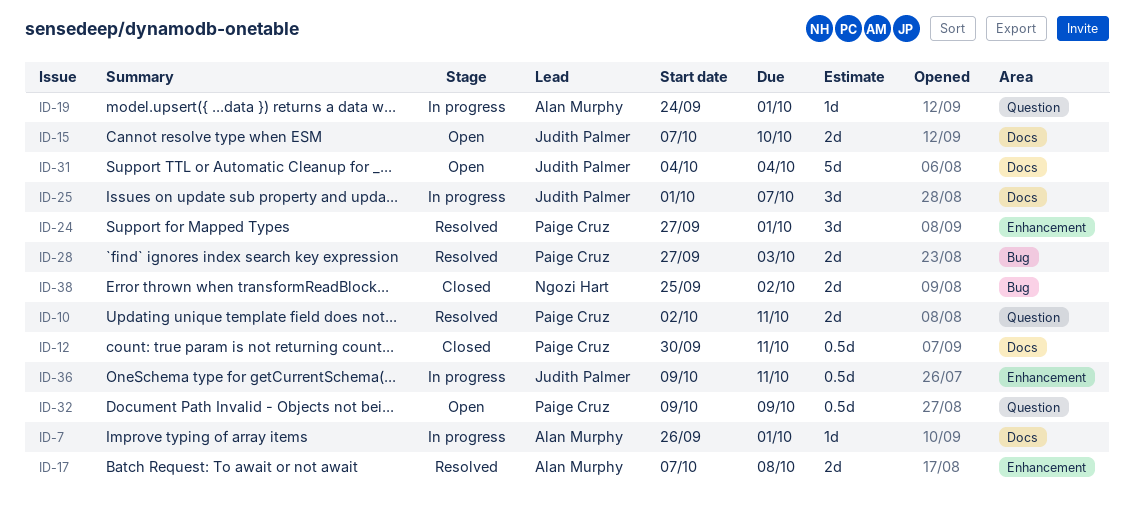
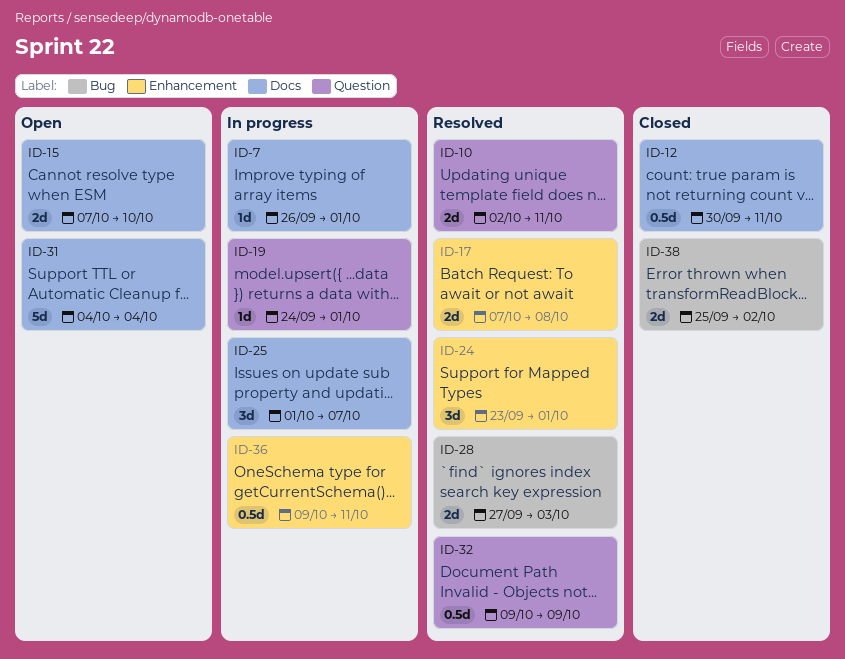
ID-24, start: Sep 27 -> Sep 23
ID-32, status: Open -> Resolved

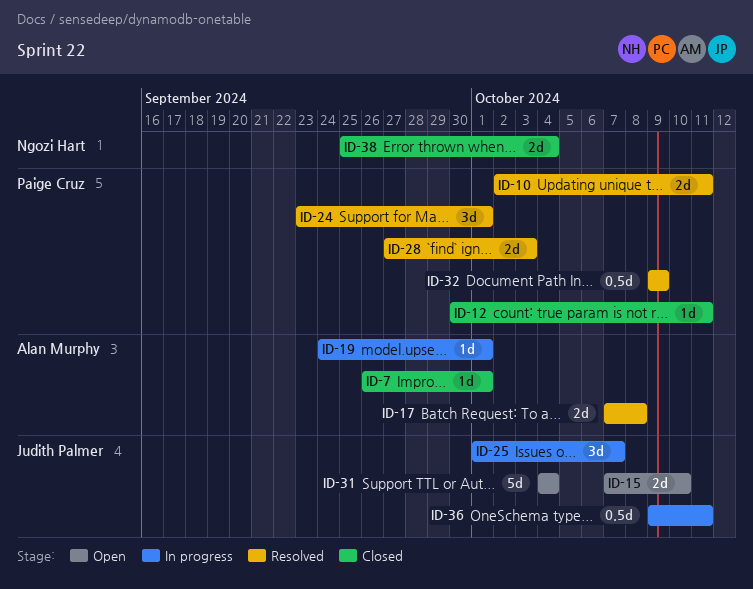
ID-7, status: In progress -> Closed
ID-12, estimate: 0.5d -> 1d
ID-38, due: Oct 2 -> Oct 4

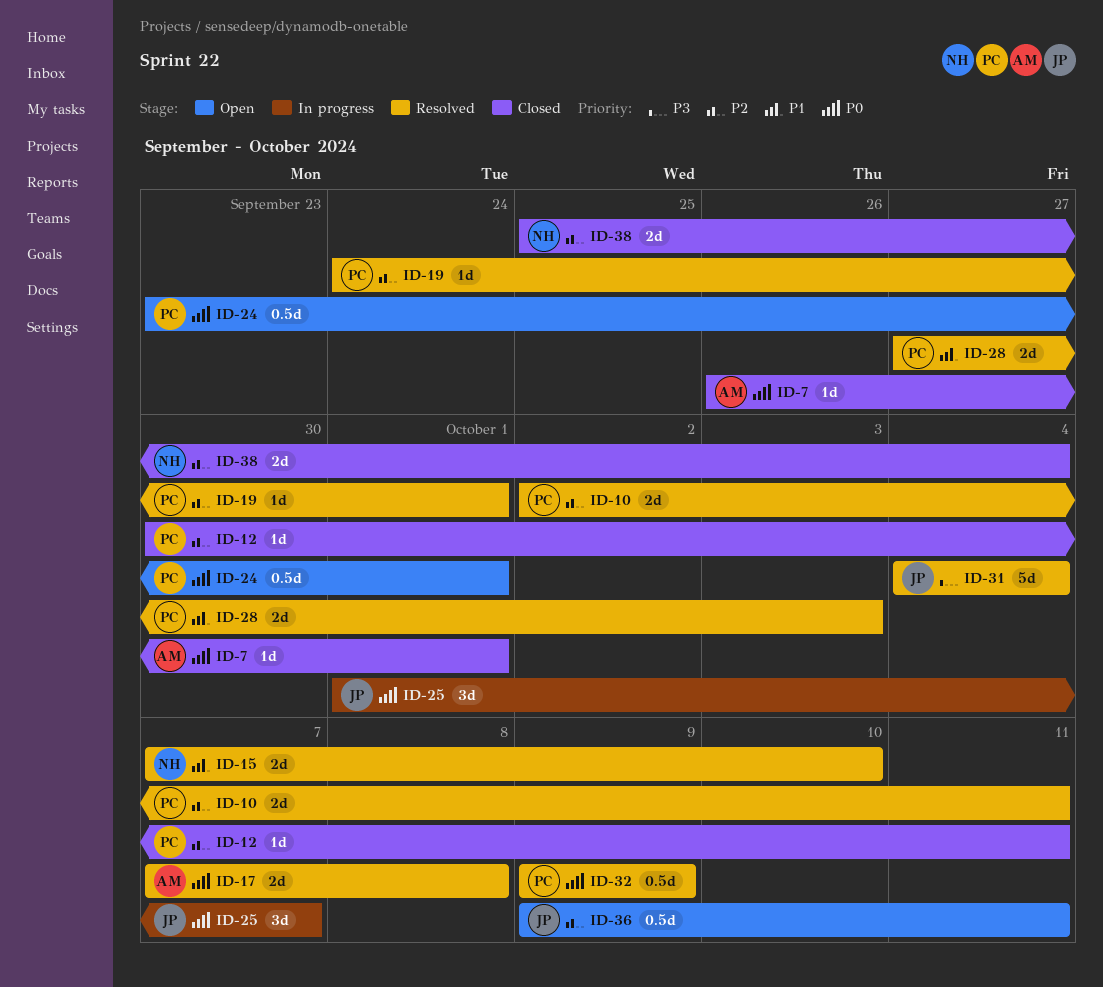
ID-15, status: Open -> Resolved
ID-15, owner: Judith Palmer -> Ngozi Hart
ID-19, status: In progress -> Resolved
ID-19, owner: Alan Murphy -> Paige Cruz
ID-24, status: Resolved -> Open
ID-24, estimate: 3d -> 0.5d
ID-31, status: Open -> Resolved
ID-36, status: In progress -> Open

